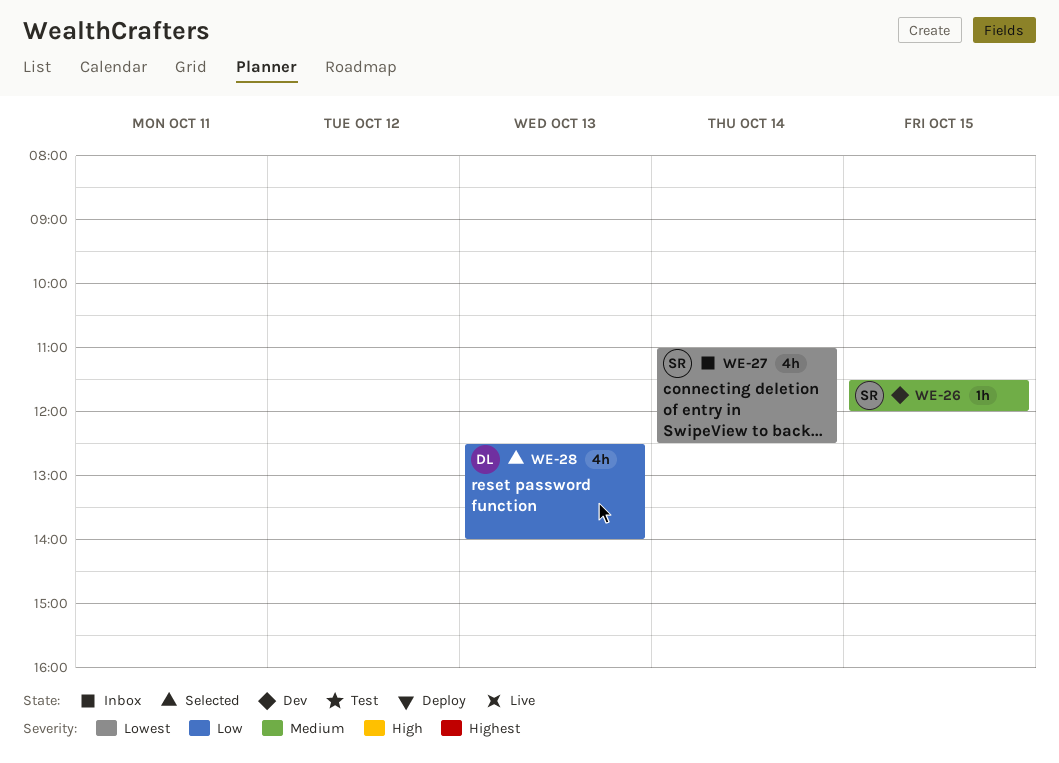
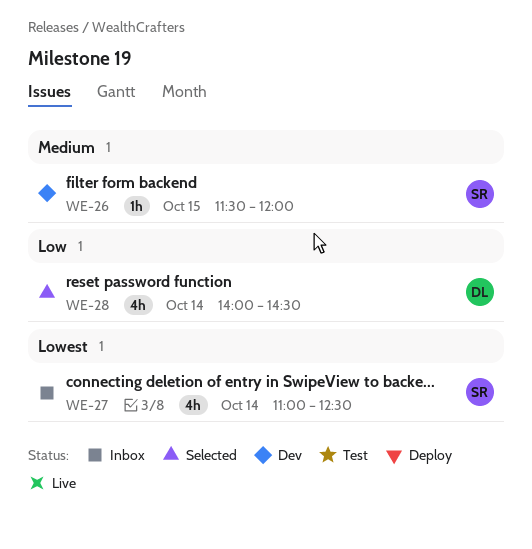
WE-28, day: Oct 13 -> Oct 14
WE-28, begins: 12:30 -> 14:00
WE-28, ends: 14:00 -> 14:30

